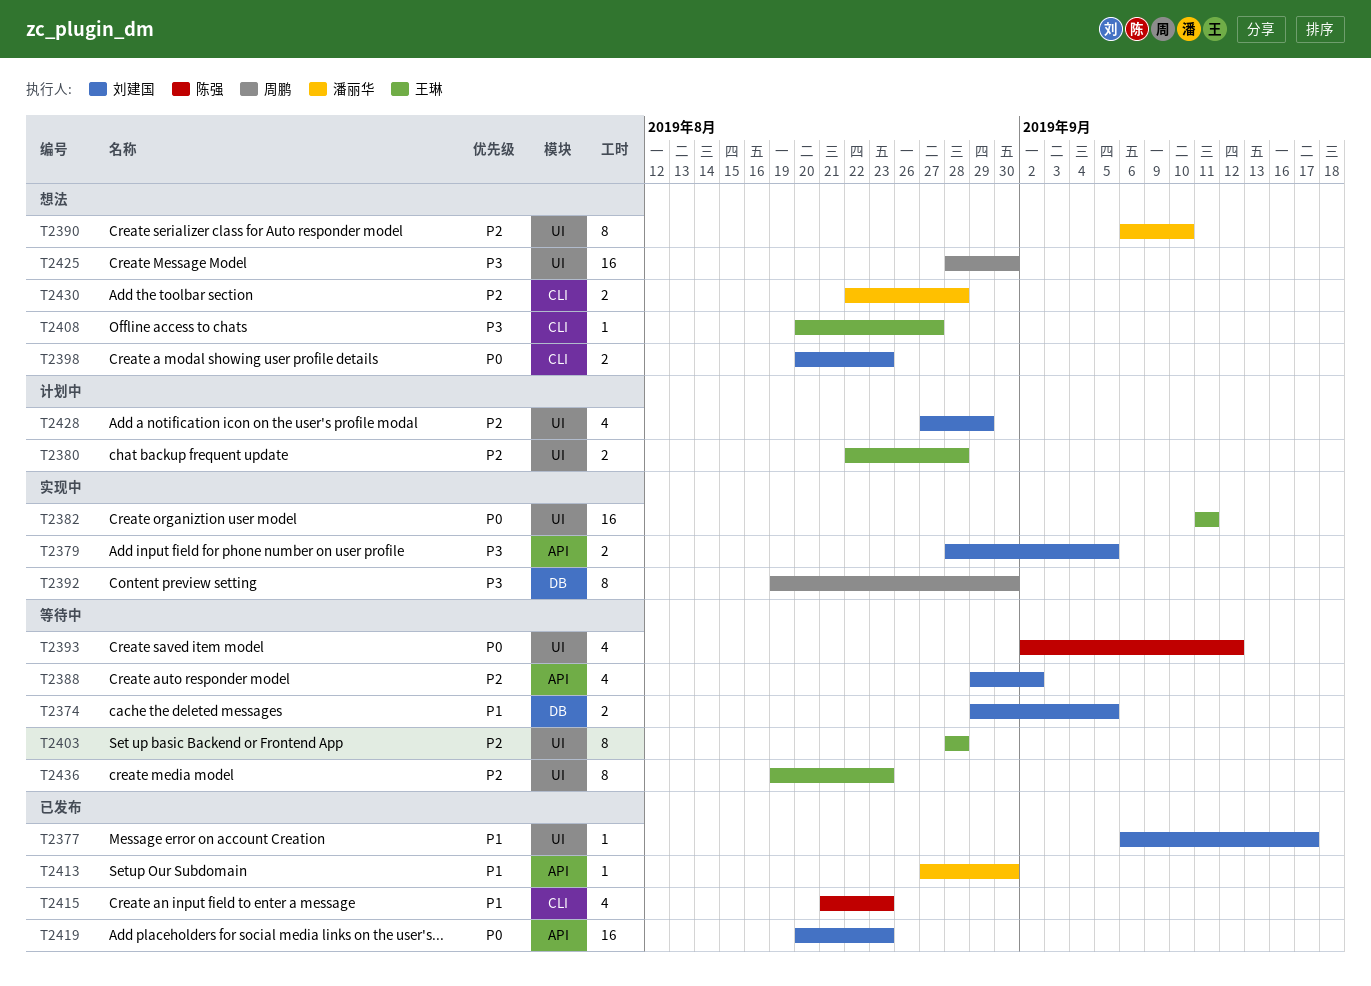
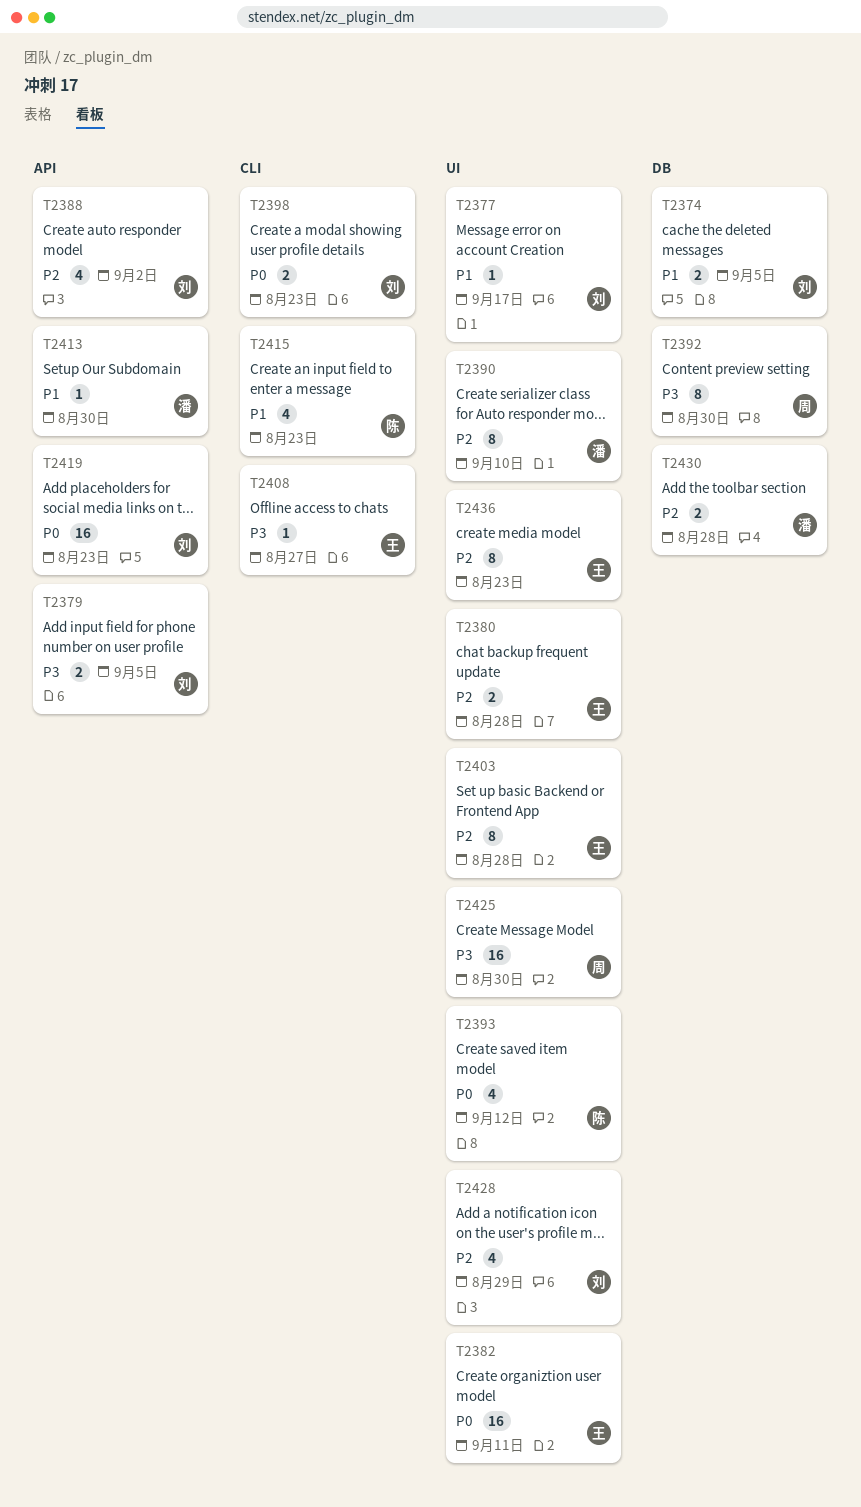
T2430, label: CLI -> DB

